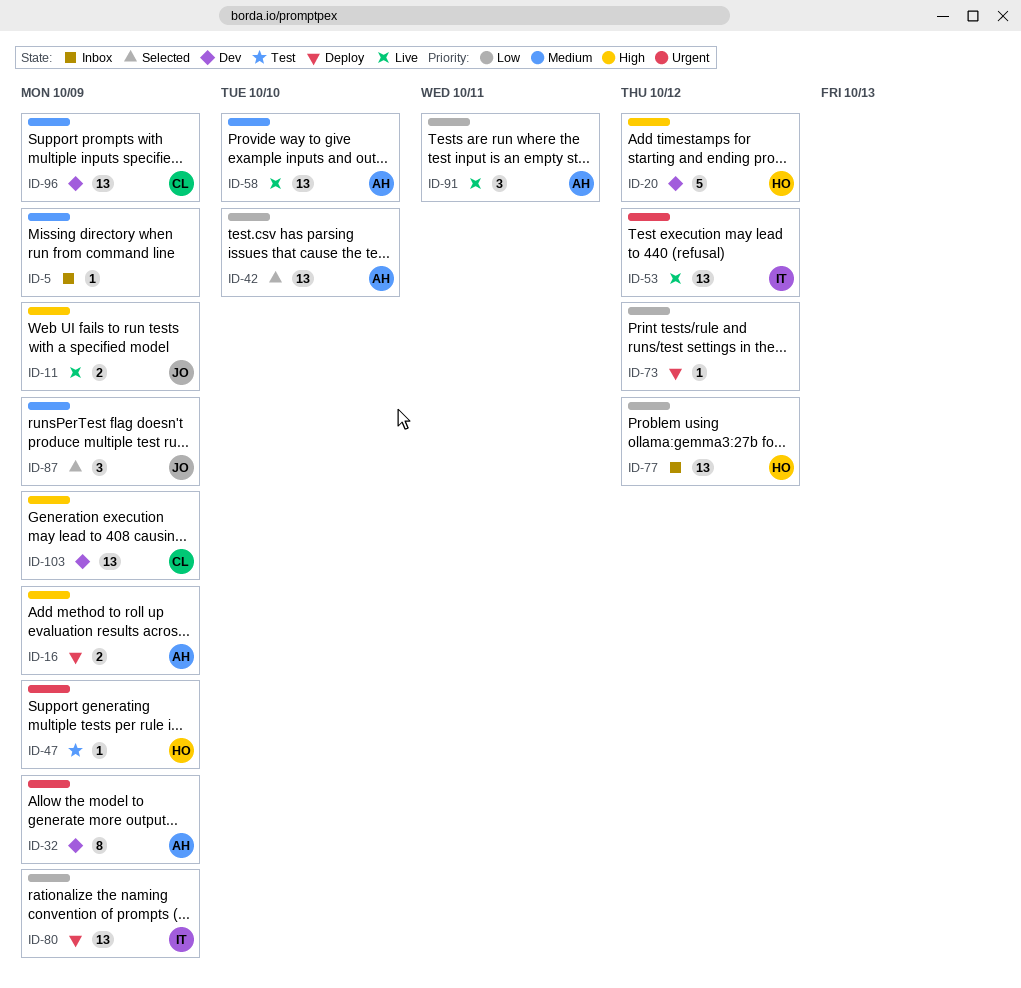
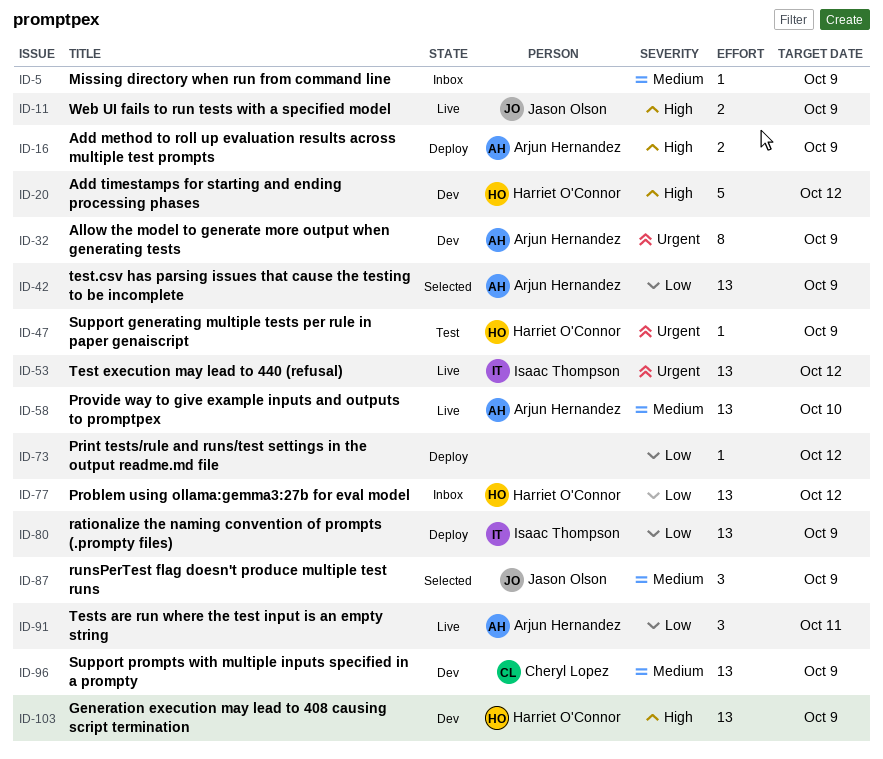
ID-42, due: Oct 10 -> Oct 9
ID-103, owner: Cheryl Lopez -> Harriet O'Connor

